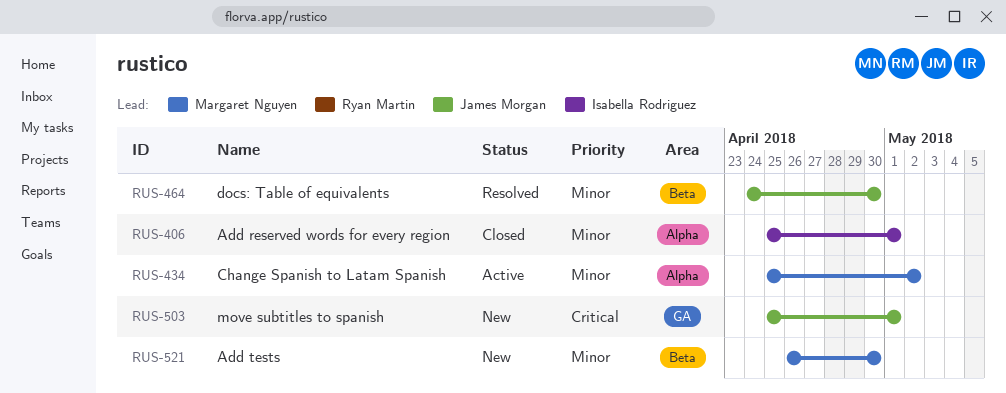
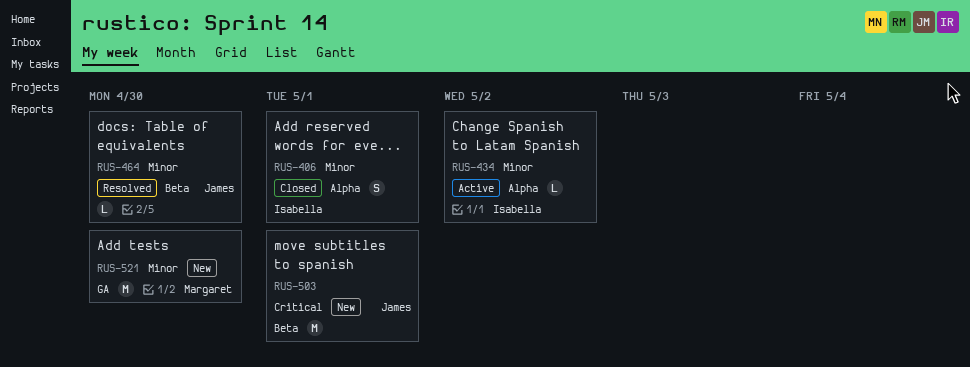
RUS-434, owner: Margaret Nguyen -> Isabella Rodriguez
RUS-503, label: GA -> Beta
RUS-521, label: Beta -> GA

